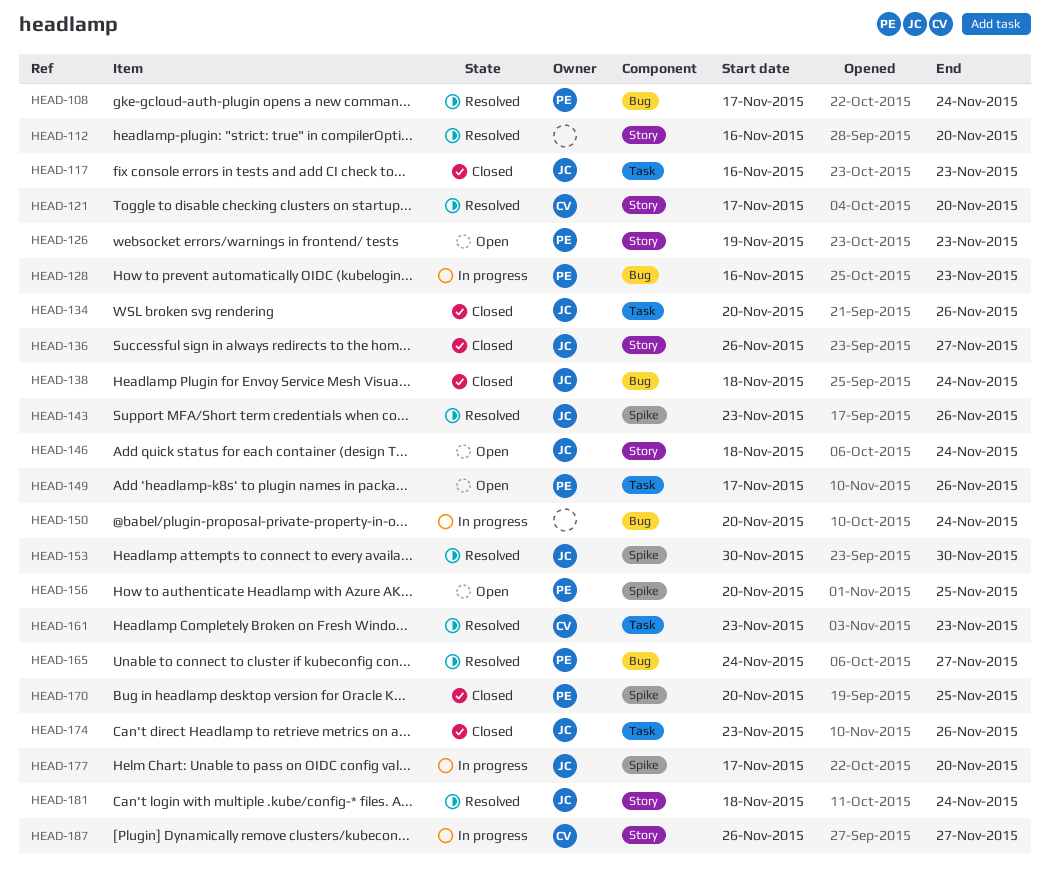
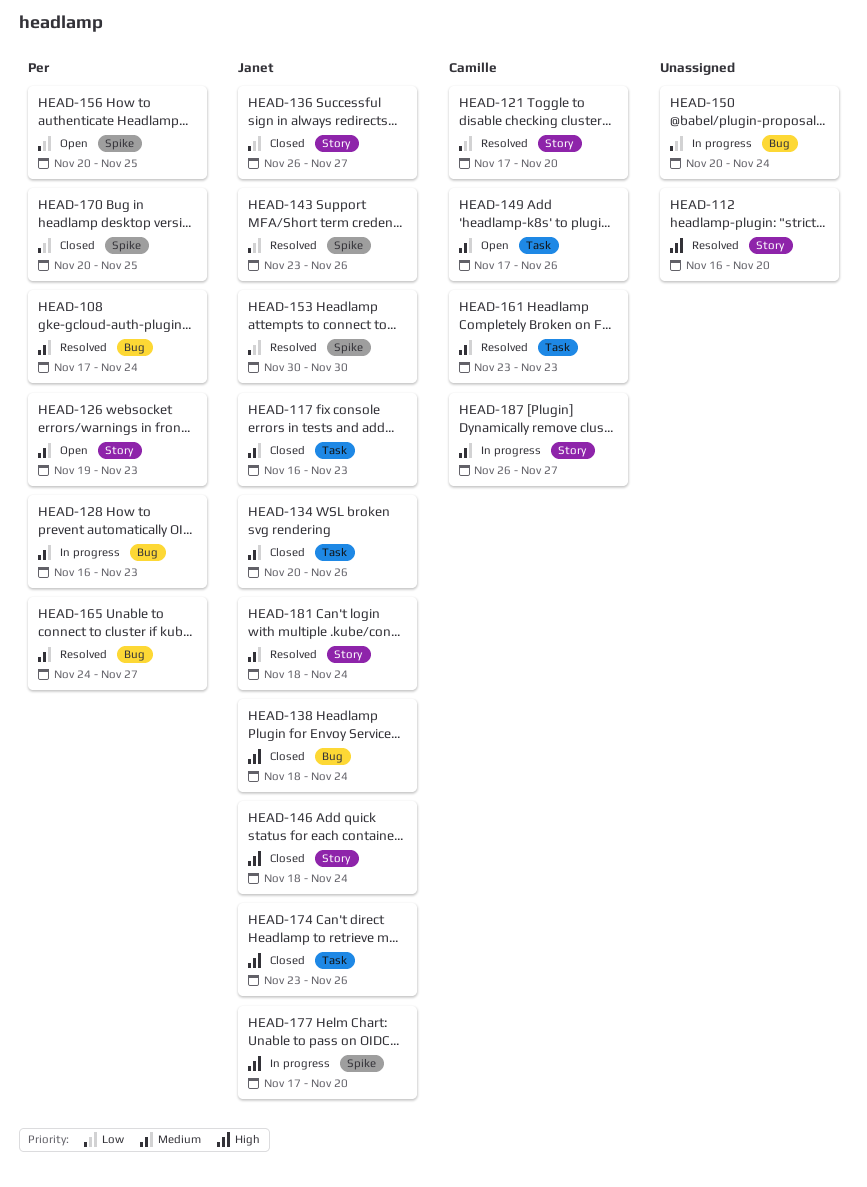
HEAD-146, status: Open -> Closed
HEAD-149, owner: Per -> Camille

